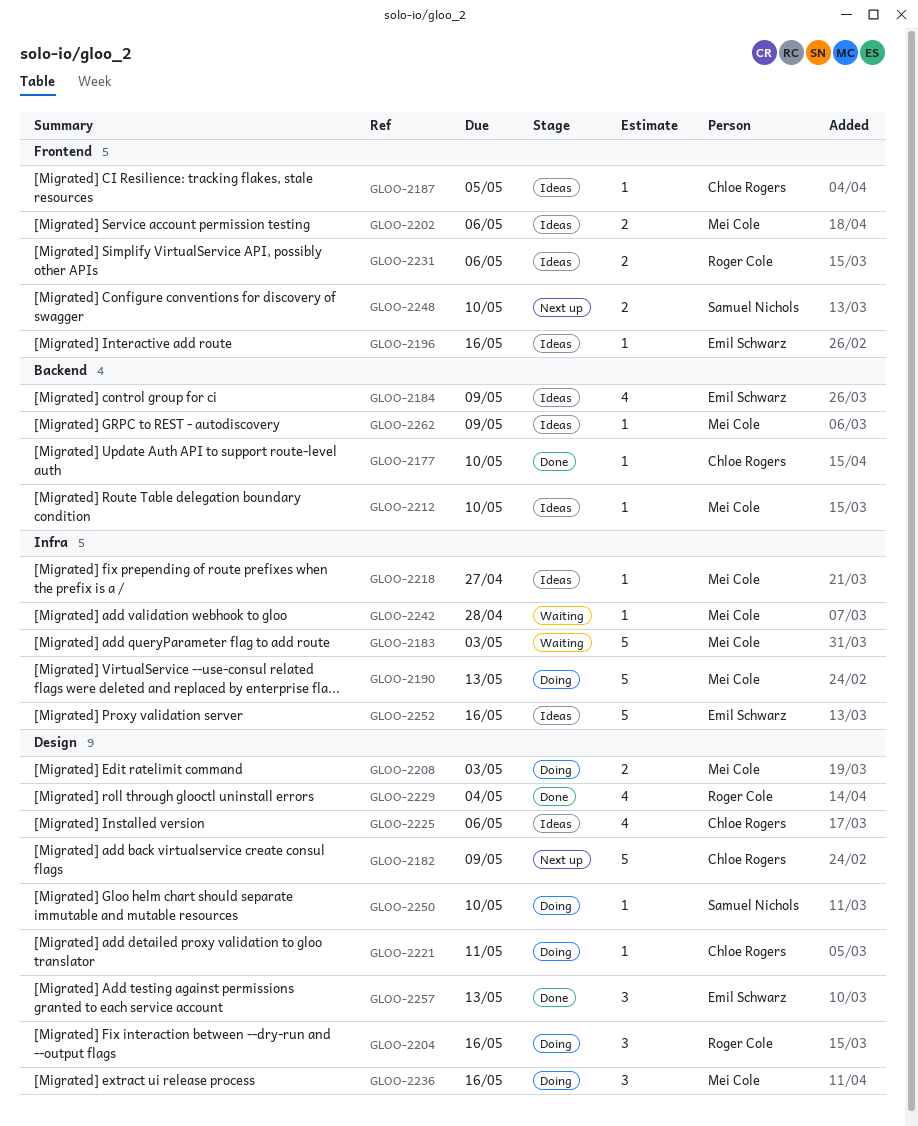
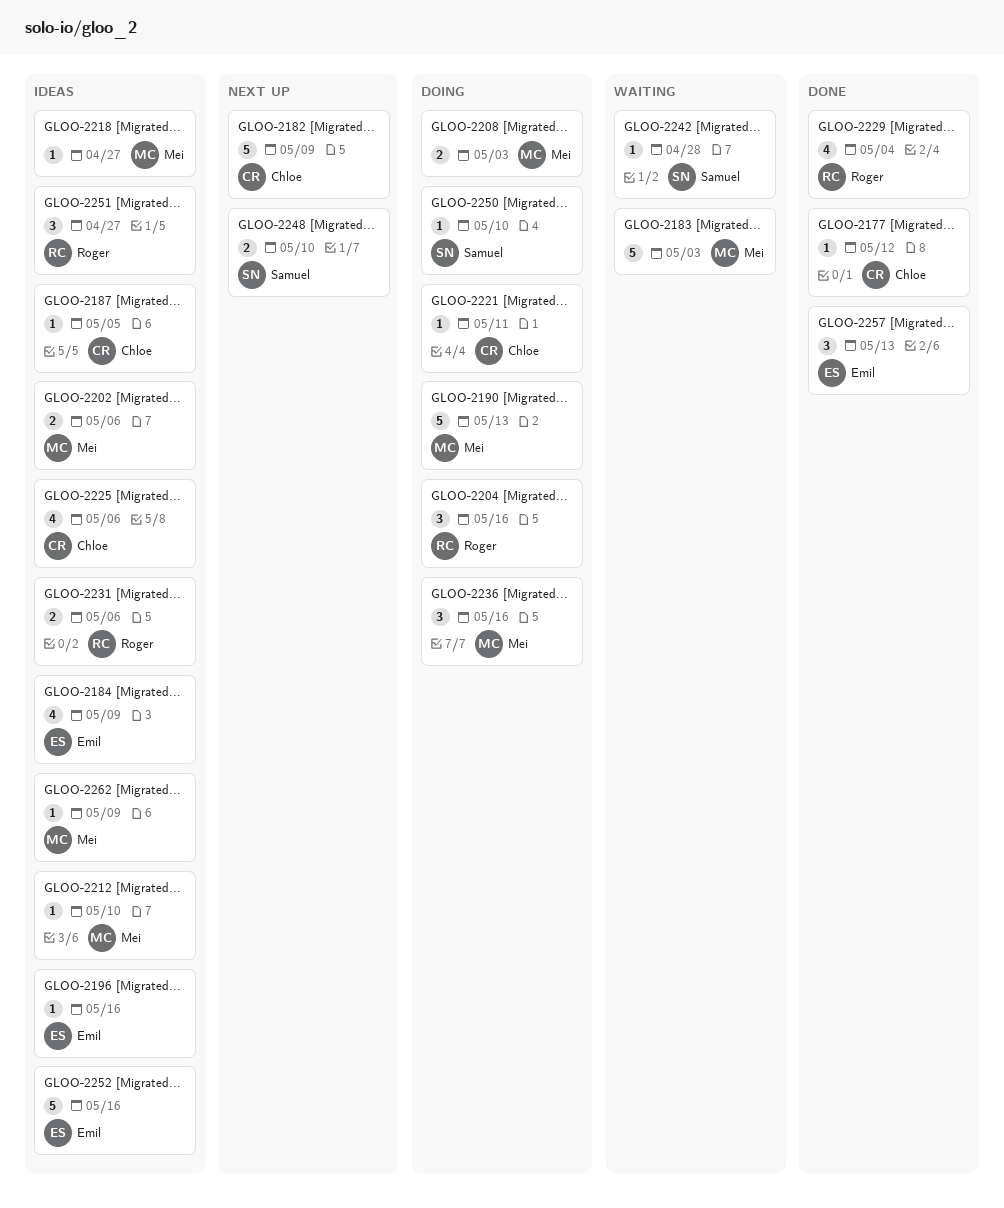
GLOO-2177, due: May 10 -> May 12
GLOO-2242, owner: Mei Cole -> Samuel Nichols
GLOO-2251: none -> present

